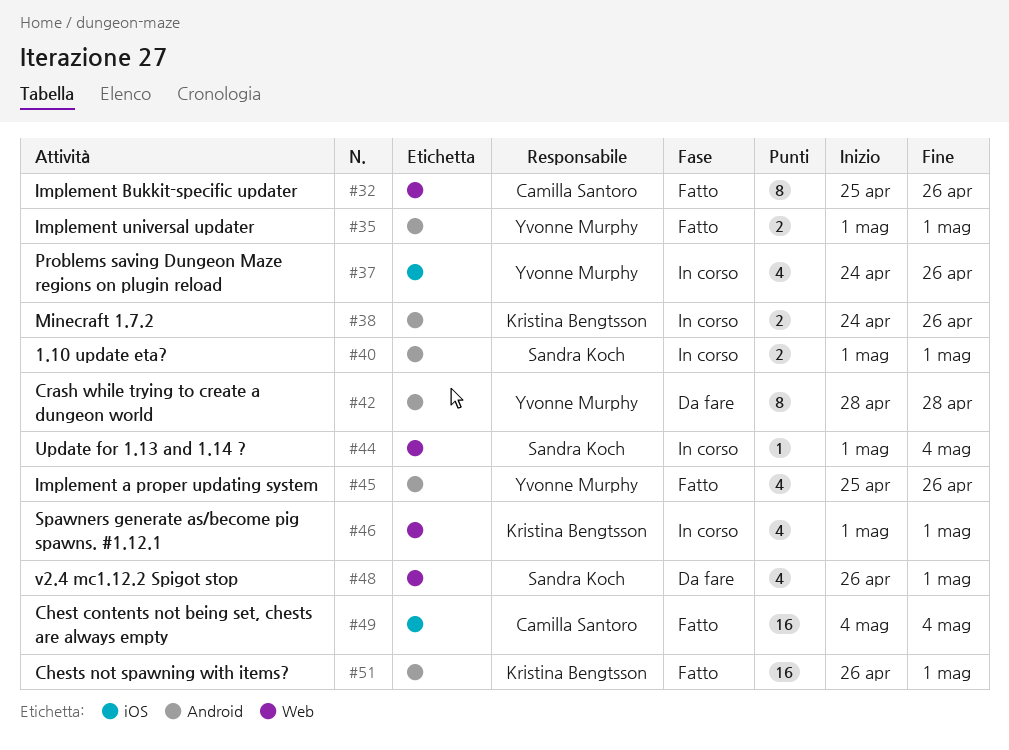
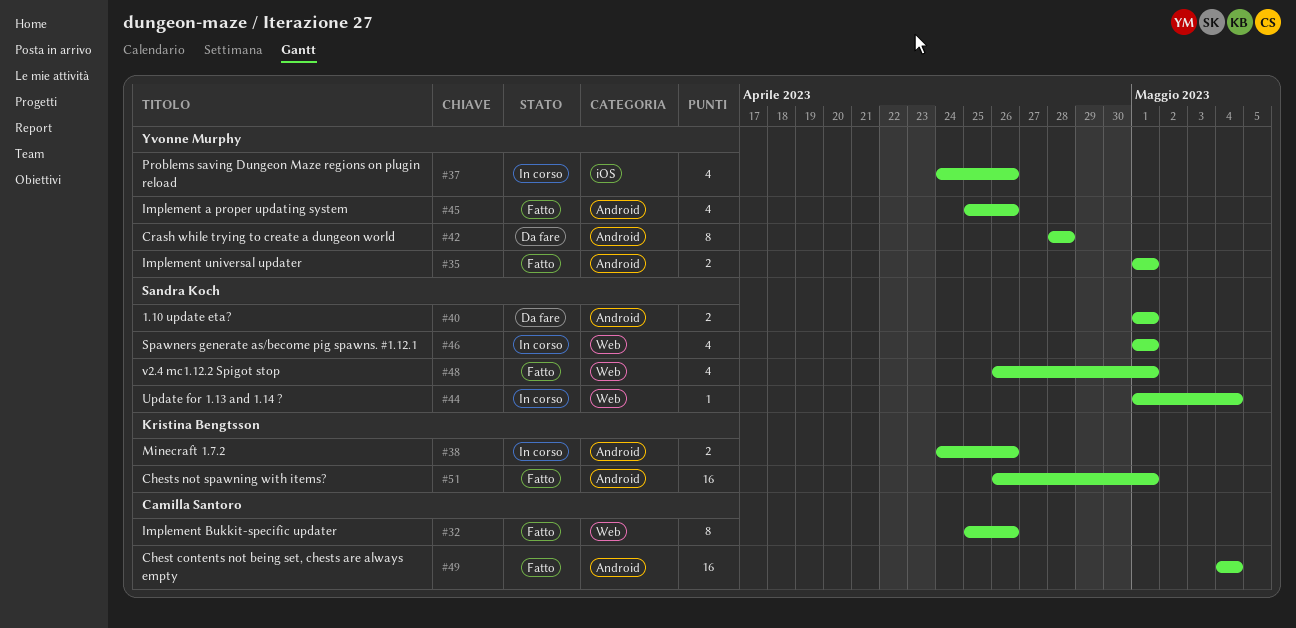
#40, status: In corso -> Da fare
#46, owner: Kristina Bengtsson -> Sandra Koch
#48, status: Da fare -> Fatto
#49, label: iOS -> Android

